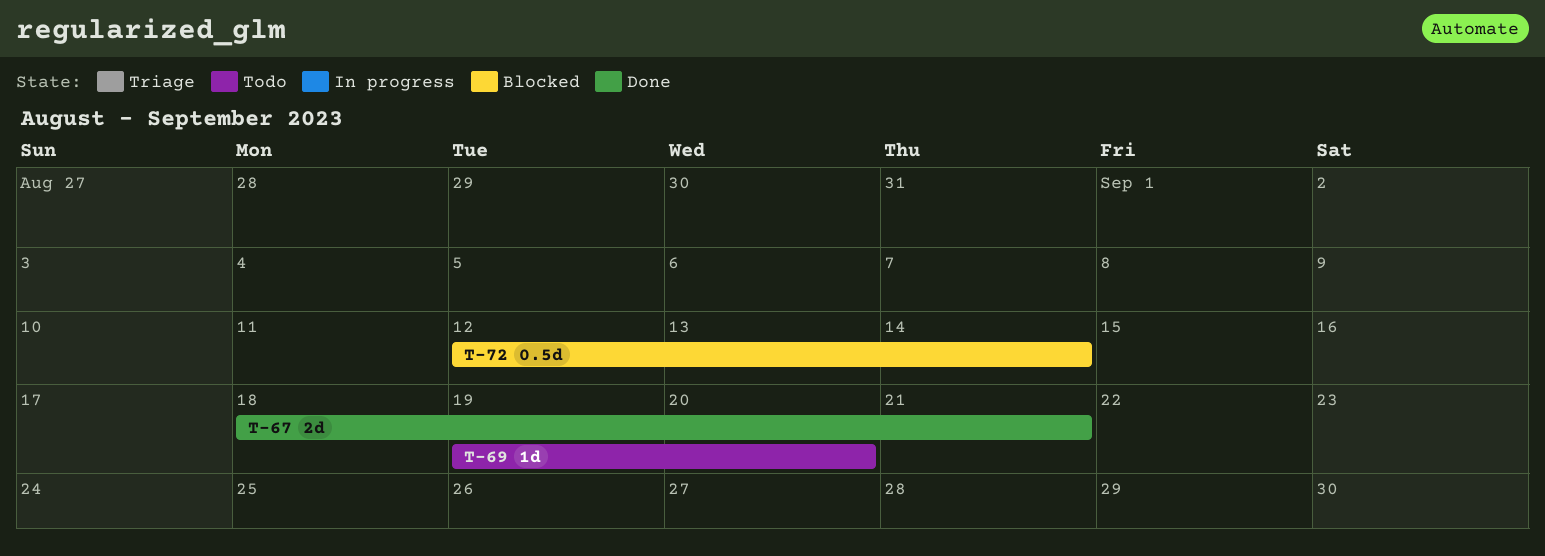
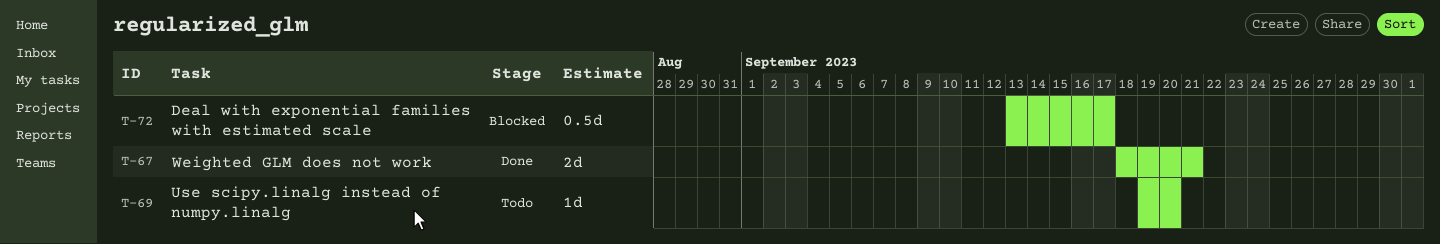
T-72, start: Sep 12 -> Sep 13
T-72, due: Sep 14 -> Sep 17

